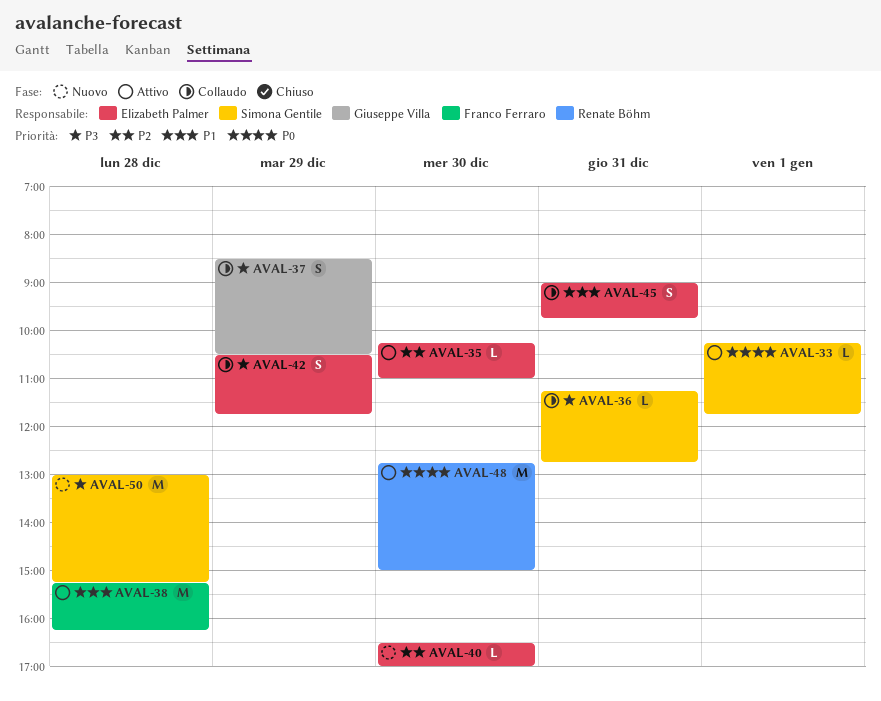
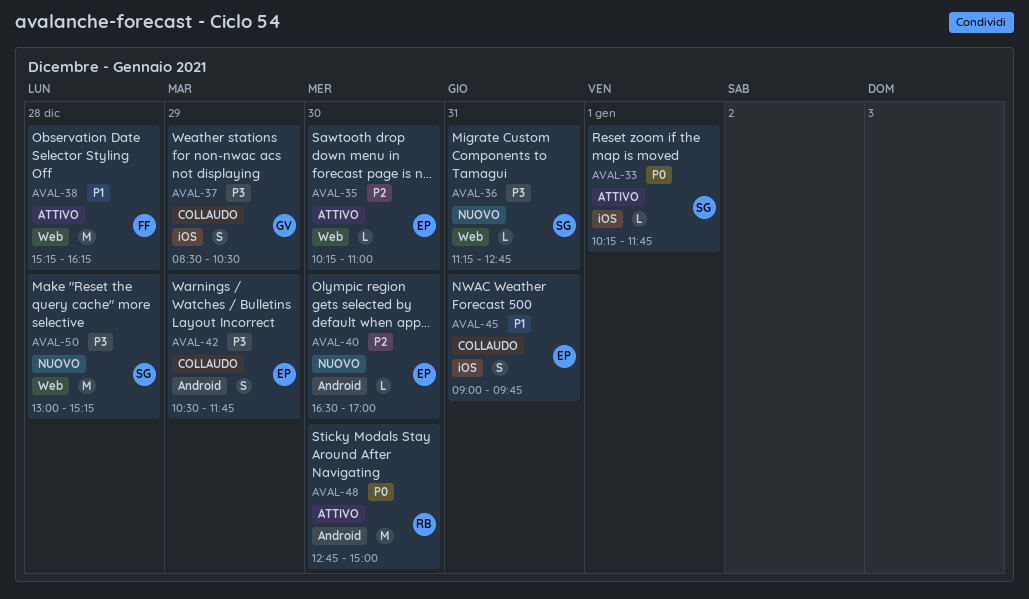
AVAL-36, status: Collaudo -> Nuovo

